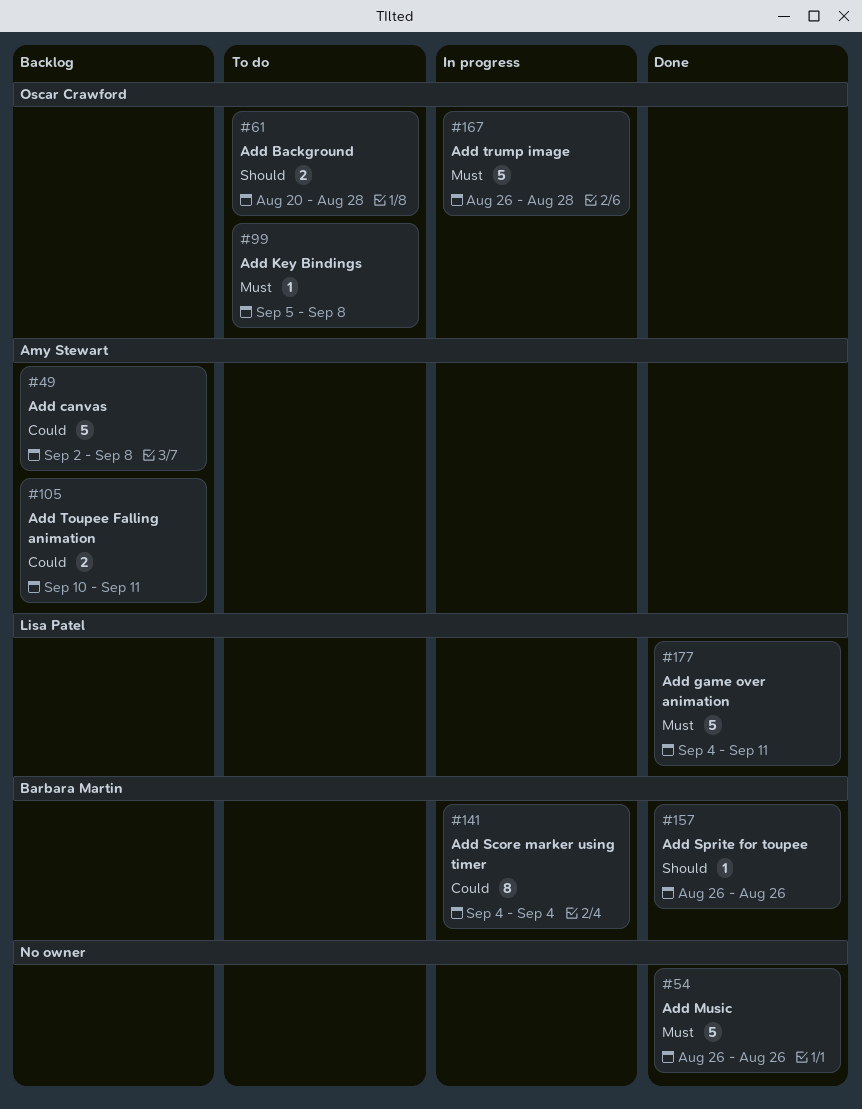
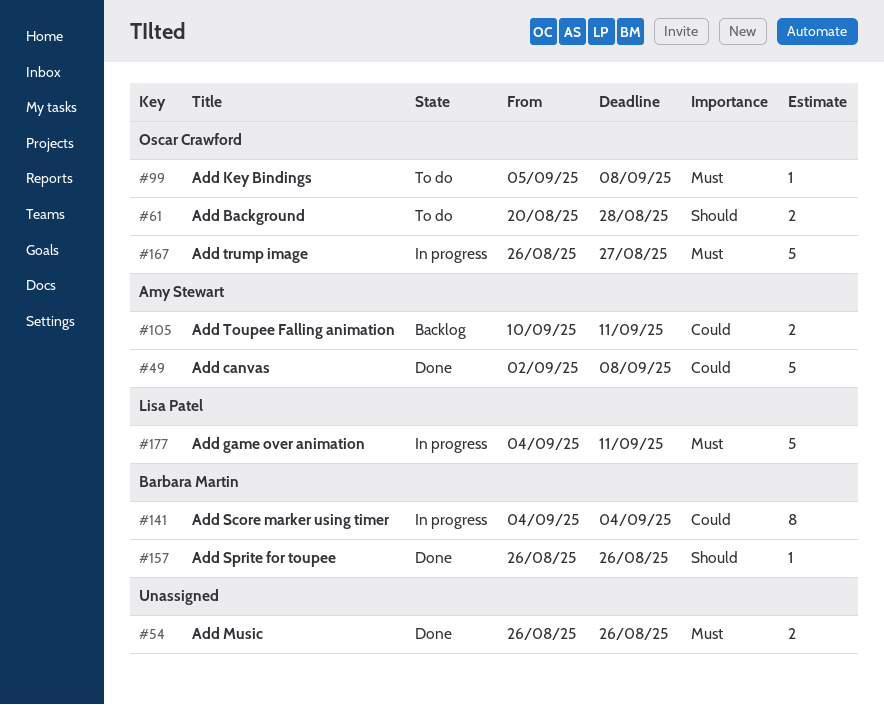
#49, status: Backlog -> Done
#54, estimate: 5 -> 2
#167, due: Aug 28 -> Aug 27
#177, status: Done -> In progress

